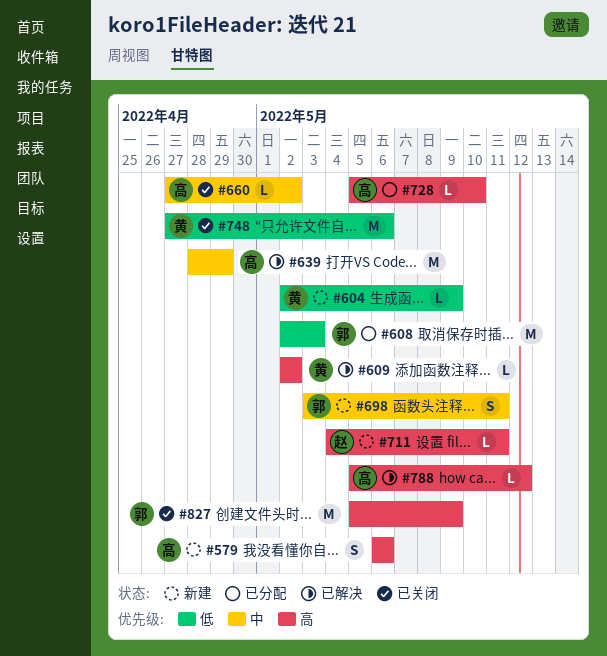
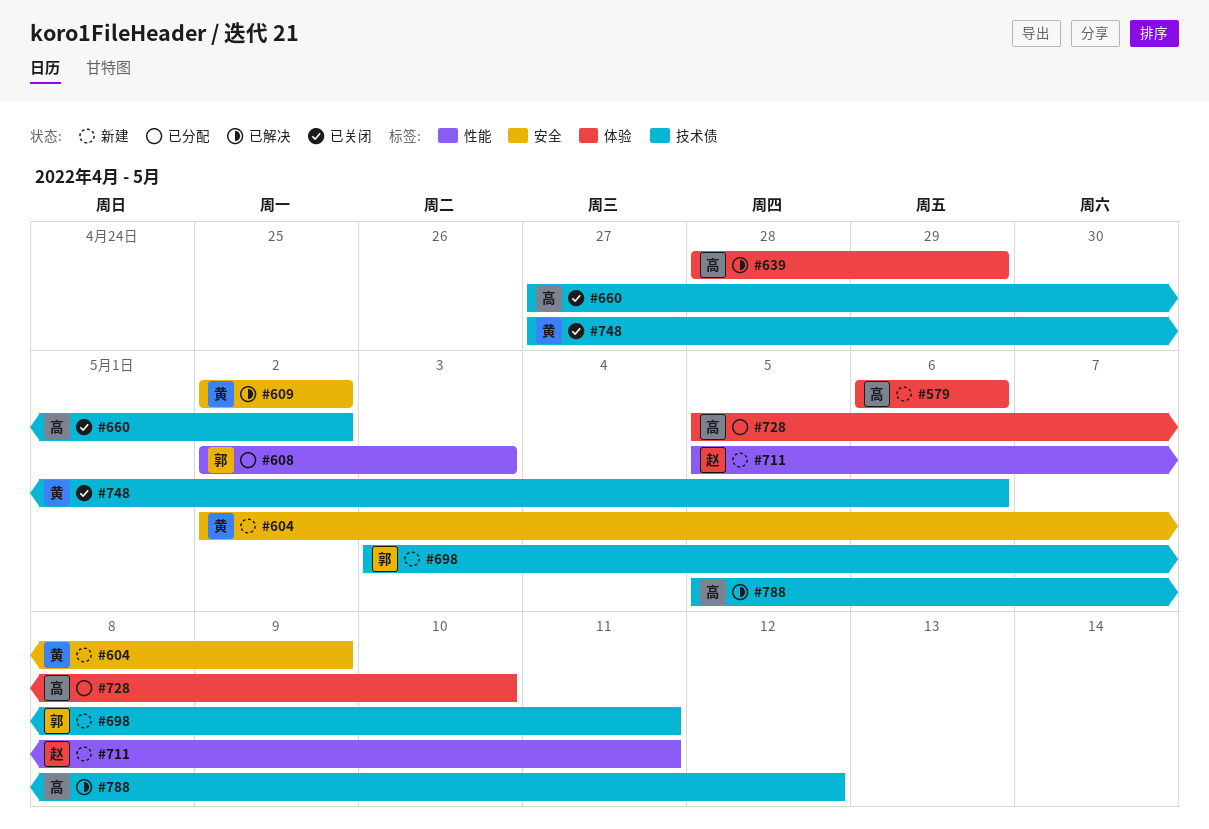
#711, start: May 4 -> May 5
#827: present -> none

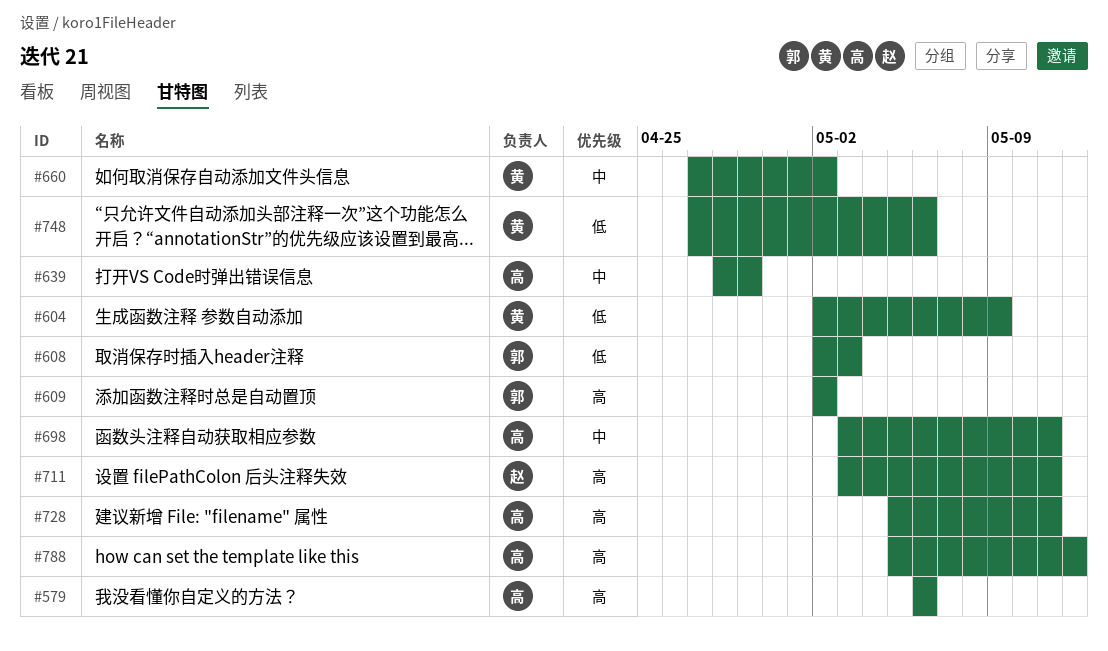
#609, owner: 黄 -> 郭
#660, owner: 高 -> 黄
#698, owner: 郭 -> 高
#711, start: May 5 -> May 3
#728, due: May 10 -> May 11

